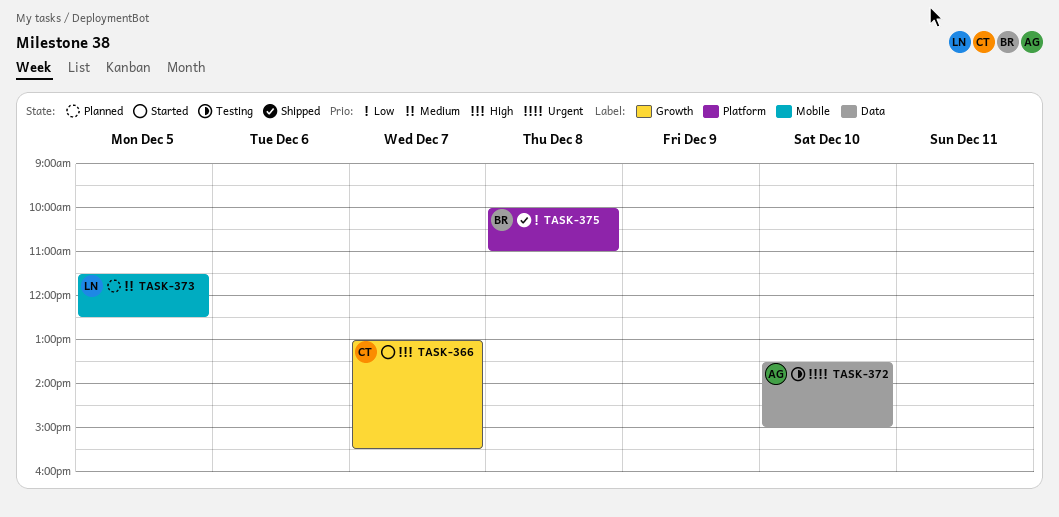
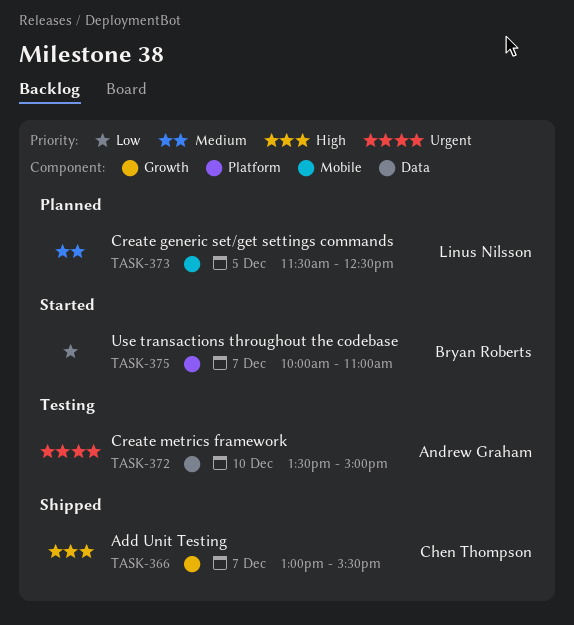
TASK-366, status: Started -> Shipped
TASK-375, status: Shipped -> Started
TASK-375, day: Dec 8 -> Dec 7

